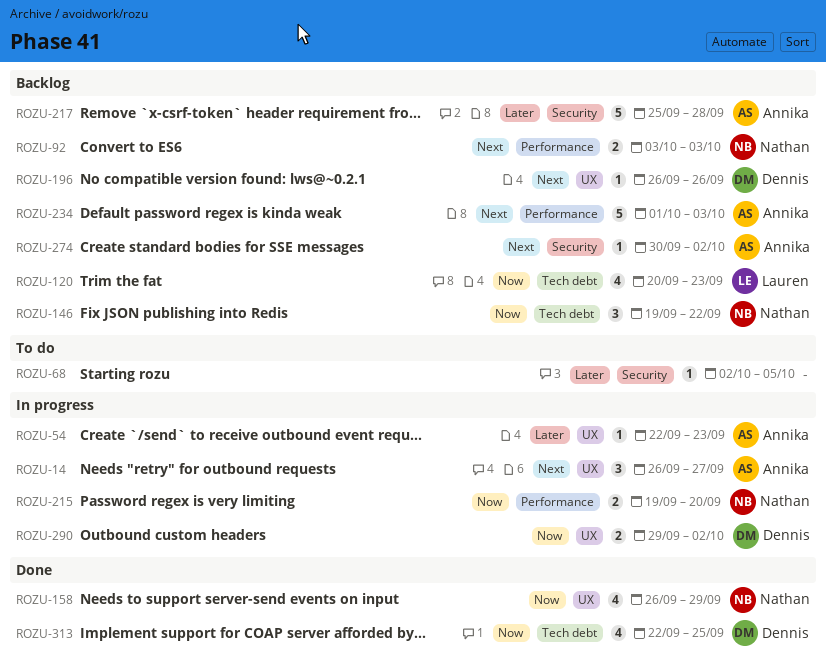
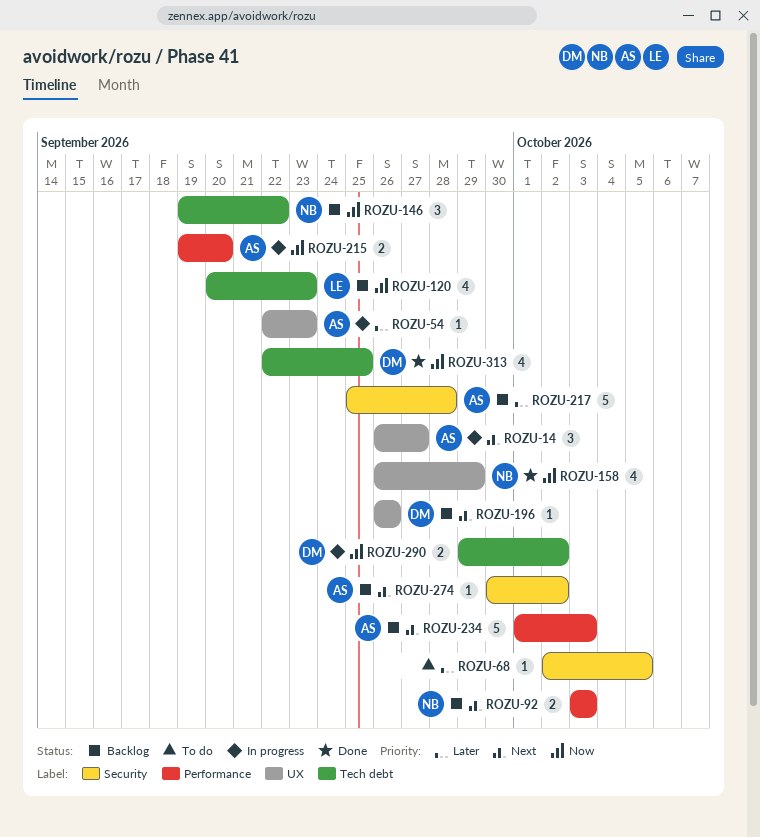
ROZU-215, owner: Nathan -> Annika
ROZU-290, label: UX -> Tech debt

